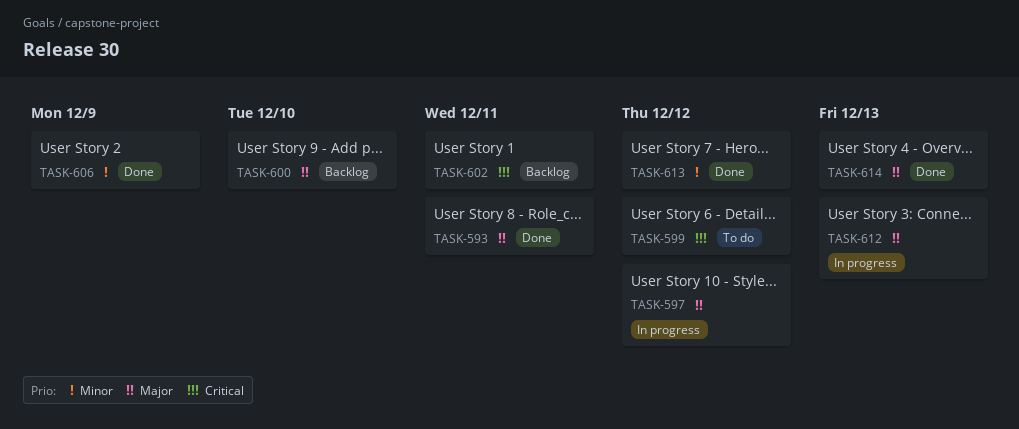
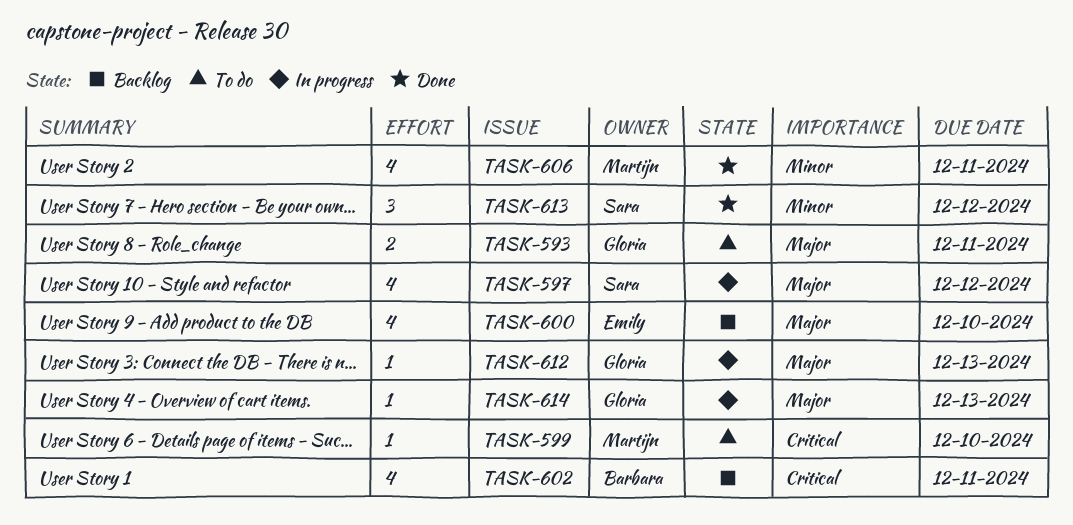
TASK-593, status: Done -> To do
TASK-599, due: Dec 12 -> Dec 10
TASK-606, due: Dec 9 -> Dec 11
TASK-614, status: Done -> In progress

